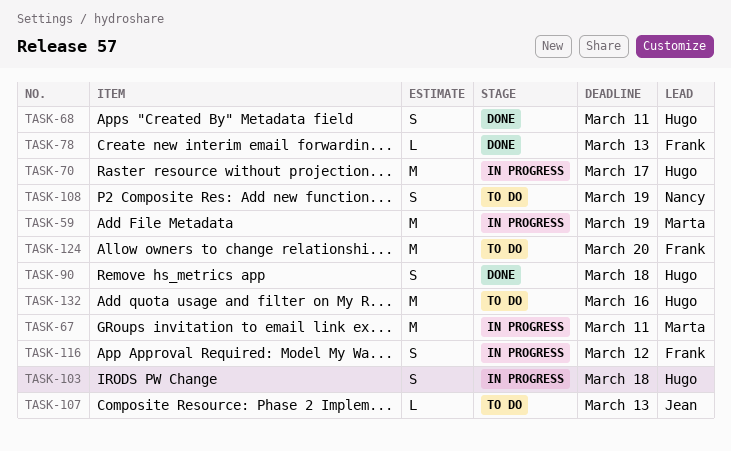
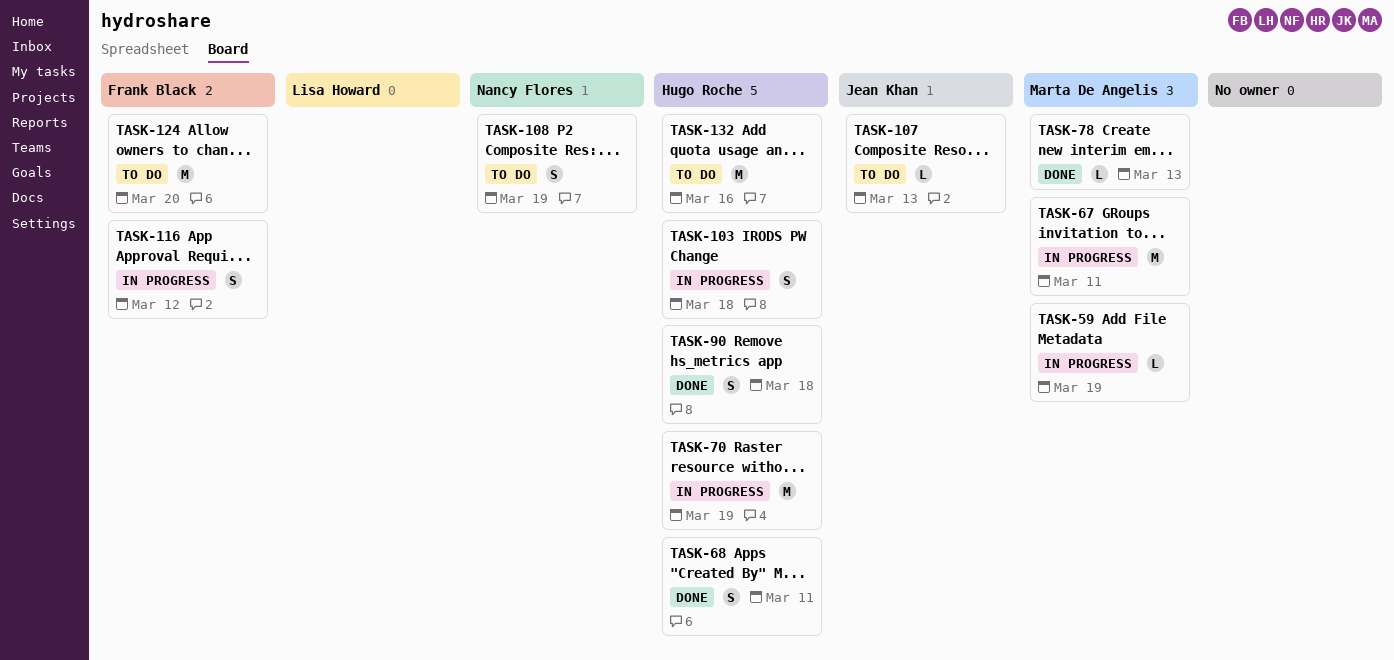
TASK-59, estimate: M -> L
TASK-70, due: Mar 17 -> Mar 19
TASK-78, owner: Frank Black -> Marta De Angelis

